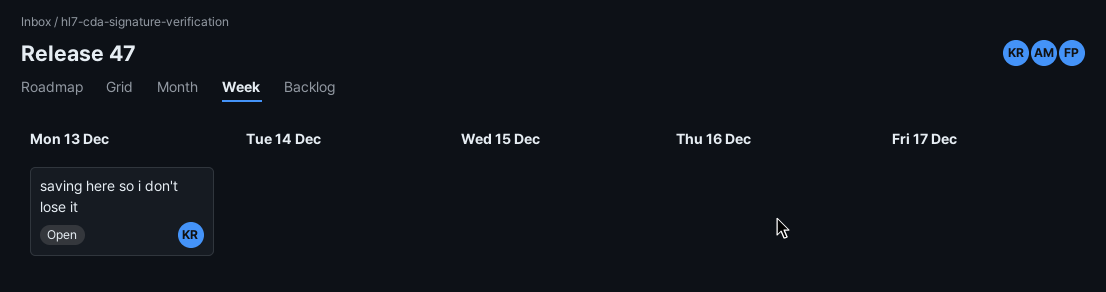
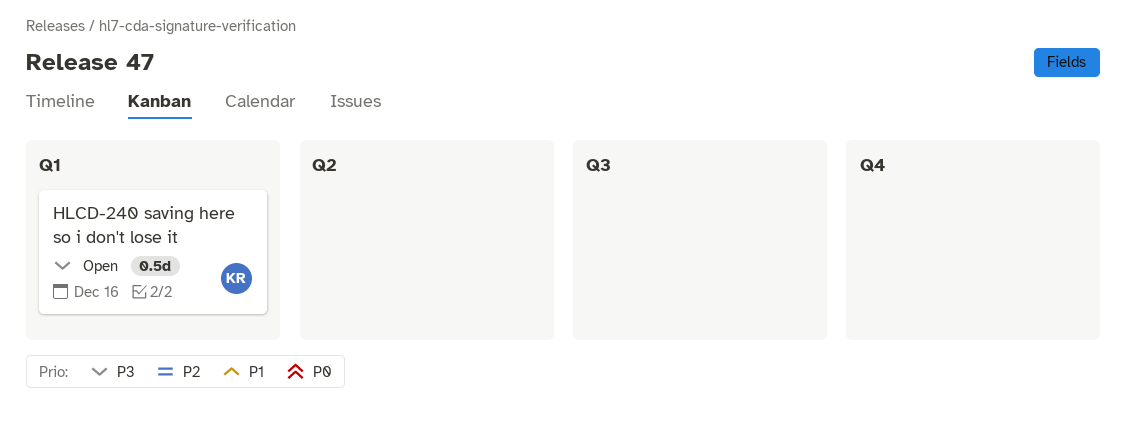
saving here so i don't lose it, due: Dec 13 -> Dec 16

